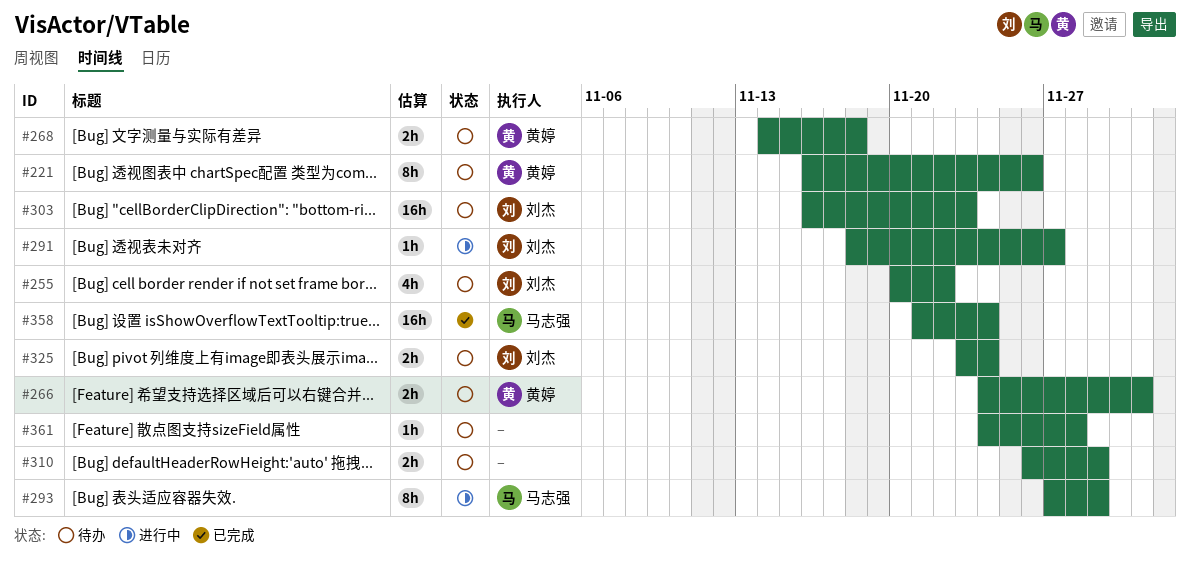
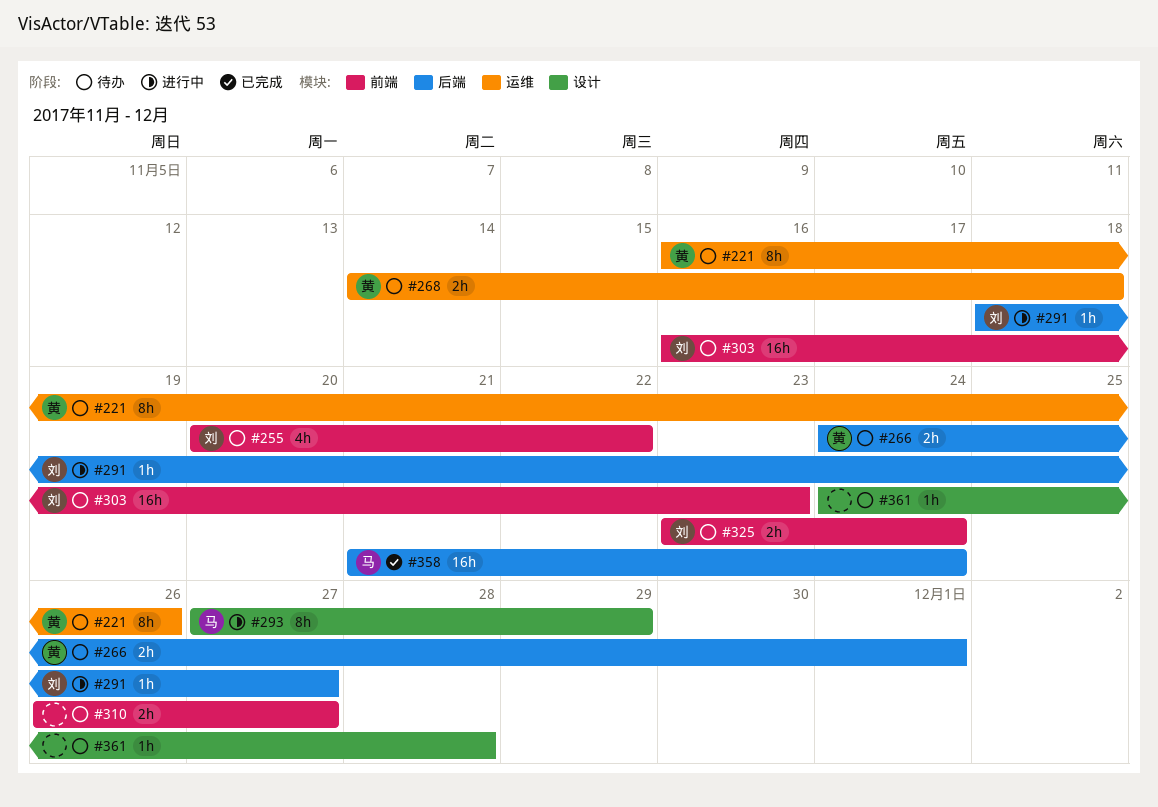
#310, due: Nov 29 -> Nov 27

